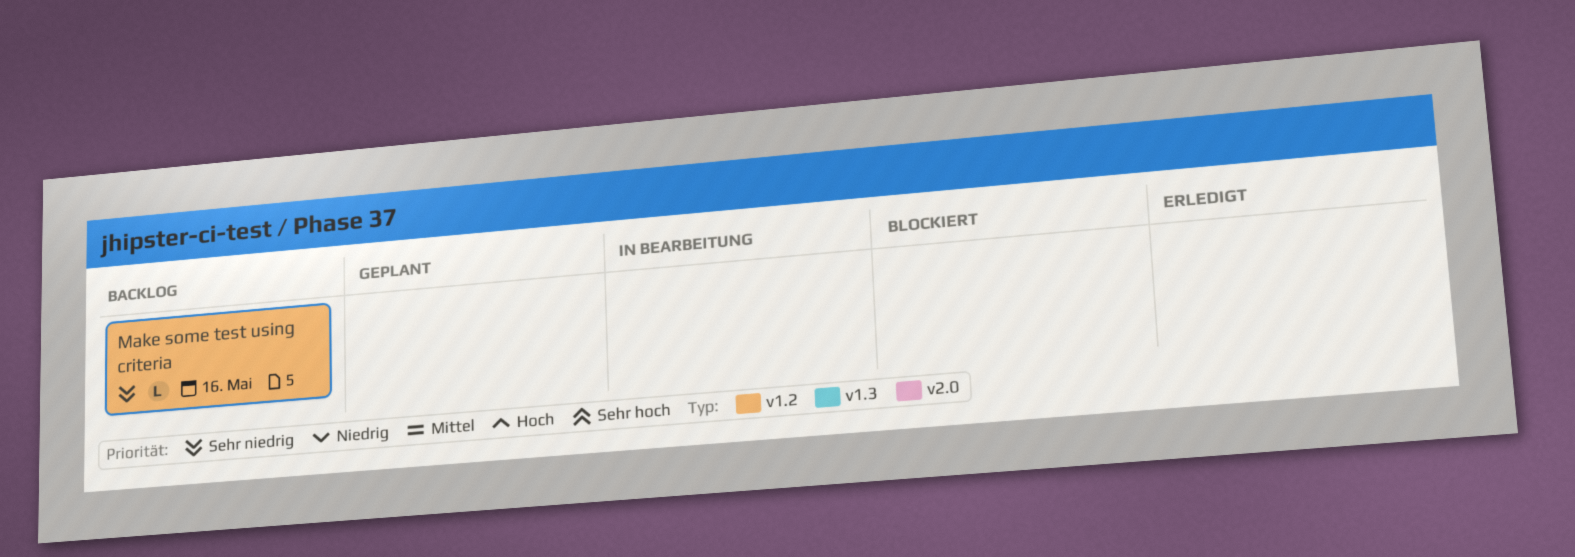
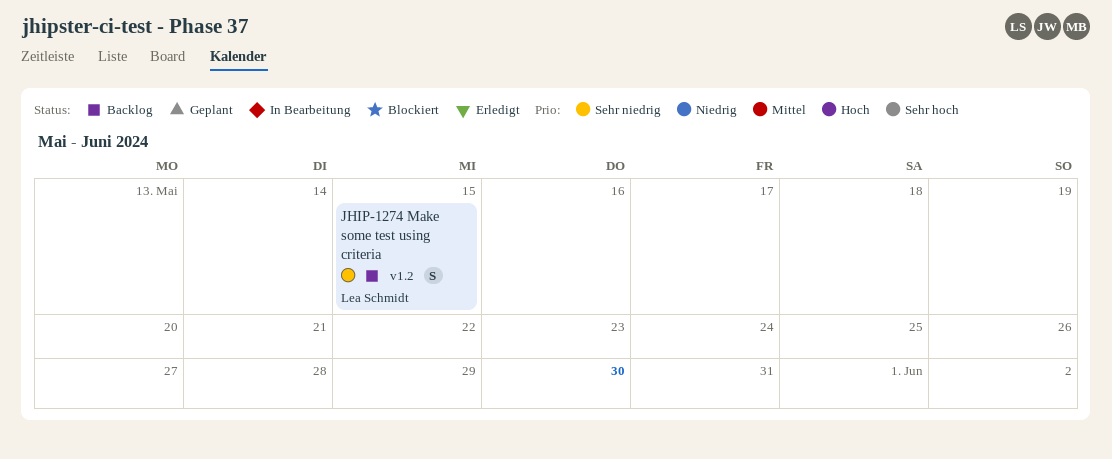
Make some test using criteria, estimate: L -> S
Make some test using criteria, due: May 16 -> May 15

